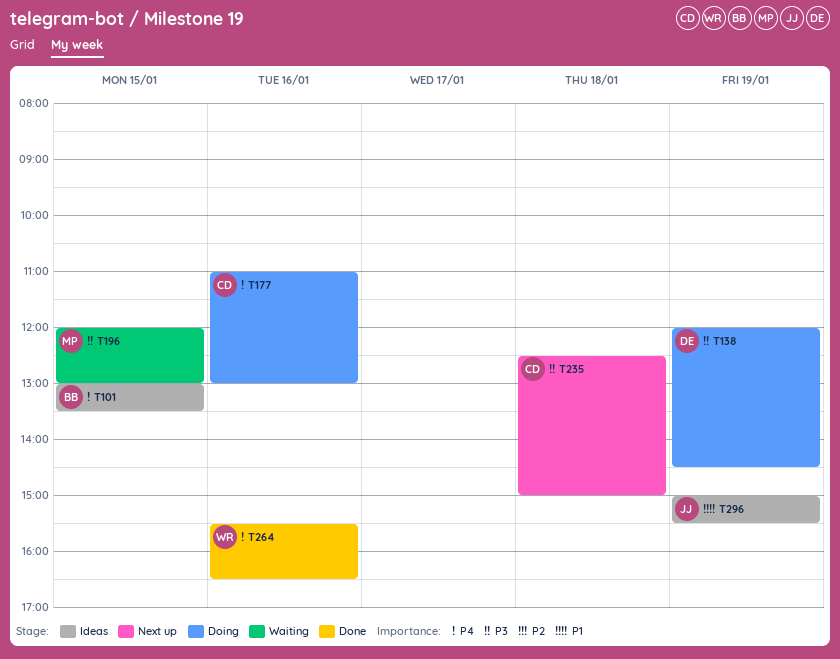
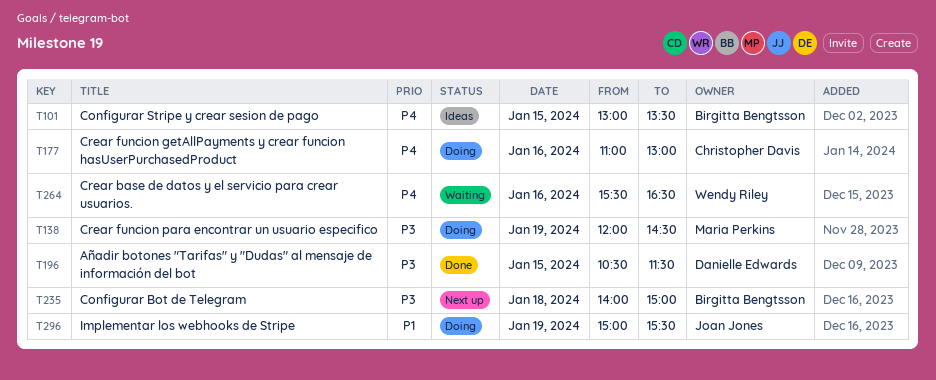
T138, owner: Danielle Edwards -> Maria Perkins
T196, status: Waiting -> Done
T196, owner: Maria Perkins -> Danielle Edwards
T196, begins: 12:00 -> 10:30
T196, ends: 13:00 -> 11:30
T235, owner: Christopher Davis -> Birgitta Bengtsson
T235, begins: 12:30 -> 14:00
T264, status: Done -> Waiting
T296, status: Ideas -> Doing

